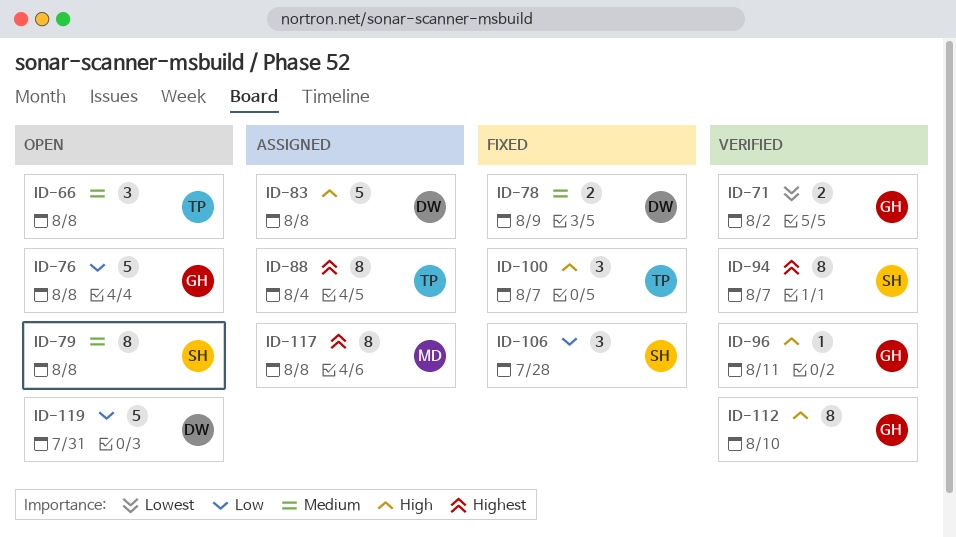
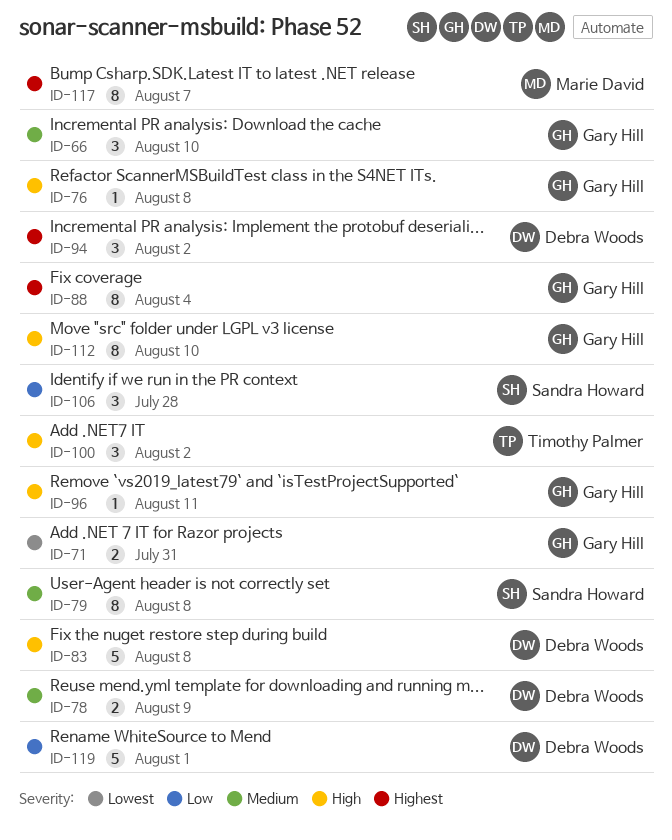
ID-66, owner: Timothy Palmer -> Gary Hill
ID-66, due: Aug 8 -> Aug 10
ID-71, due: Aug 2 -> Jul 31
ID-76, priority: Low -> High
ID-76, estimate: 5 -> 1
ID-88, owner: Timothy Palmer -> Gary Hill
ID-94, owner: Sandra Howard -> Debra Woods
ID-94, estimate: 8 -> 3
ID-94, due: Aug 7 -> Aug 2
ID-100, due: Aug 7 -> Aug 2
ID-117, due: Aug 8 -> Aug 7
ID-119, due: Jul 31 -> Aug 1

